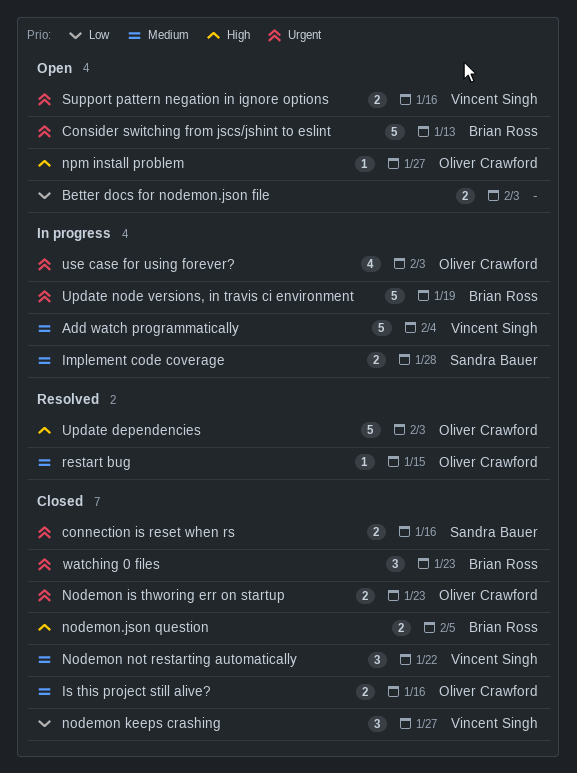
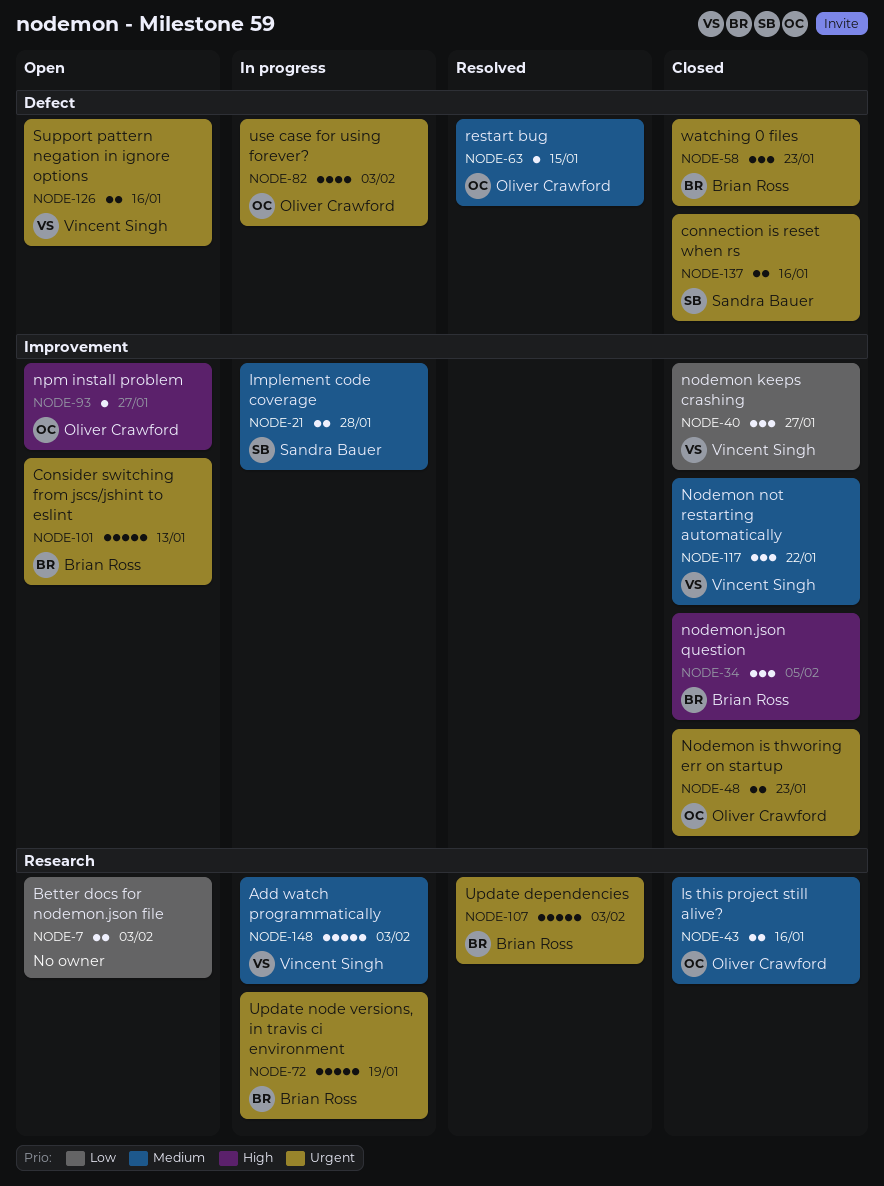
Add watch programmatically, due: Feb 4 -> Feb 3
nodemon.json question, estimate: 2 -> 3
Update dependencies, owner: Oliver Crawford -> Brian Ross
Update dependencies, priority: High -> Urgent

